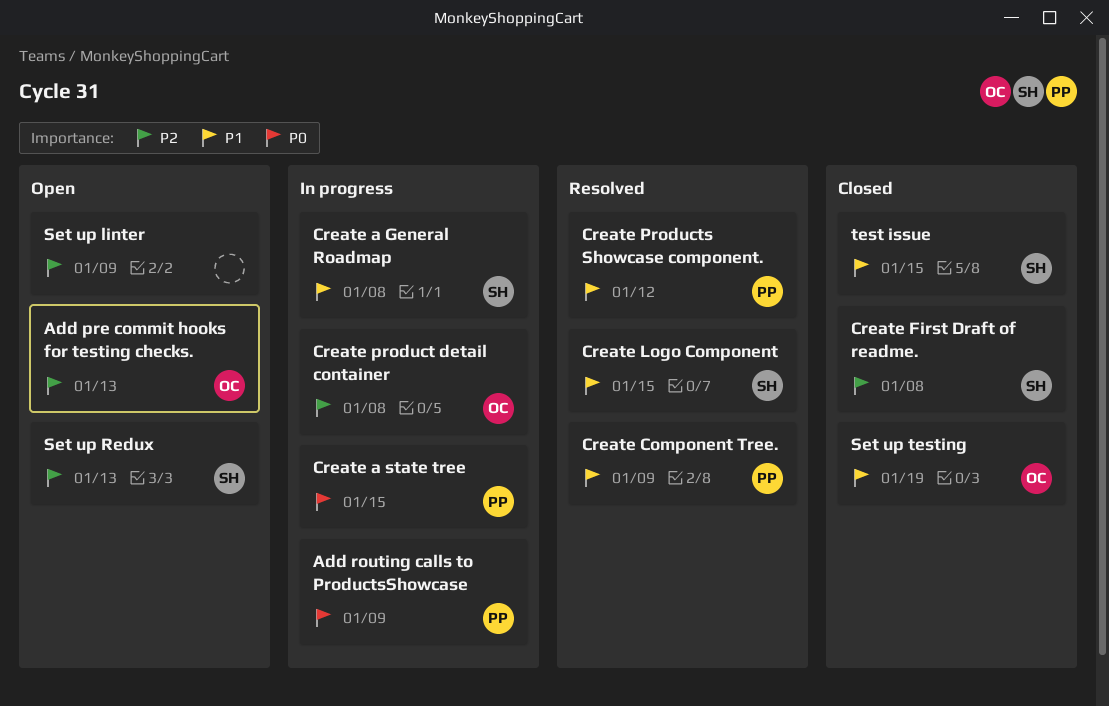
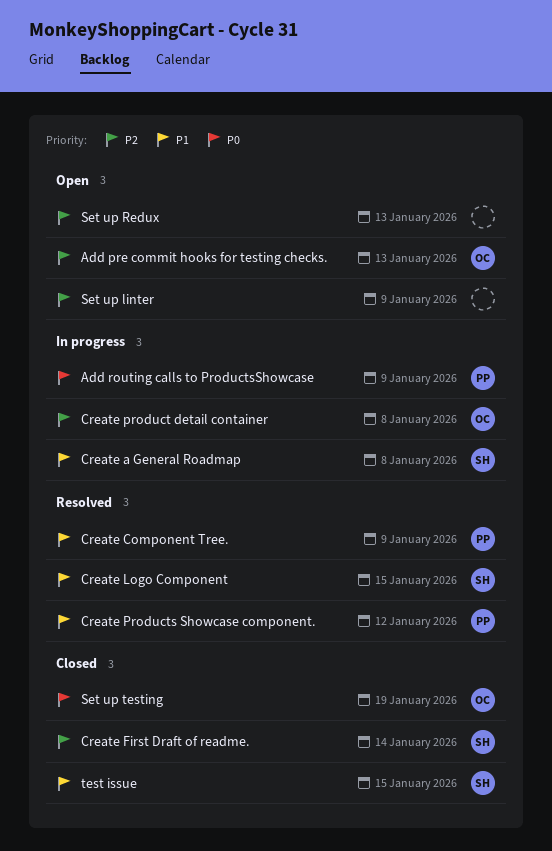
Create a state tree: present -> none
Create First Draft of readme., due: Jan 8 -> Jan 14
Set up Redux, owner: SH -> none
Set up testing, priority: P1 -> P0

